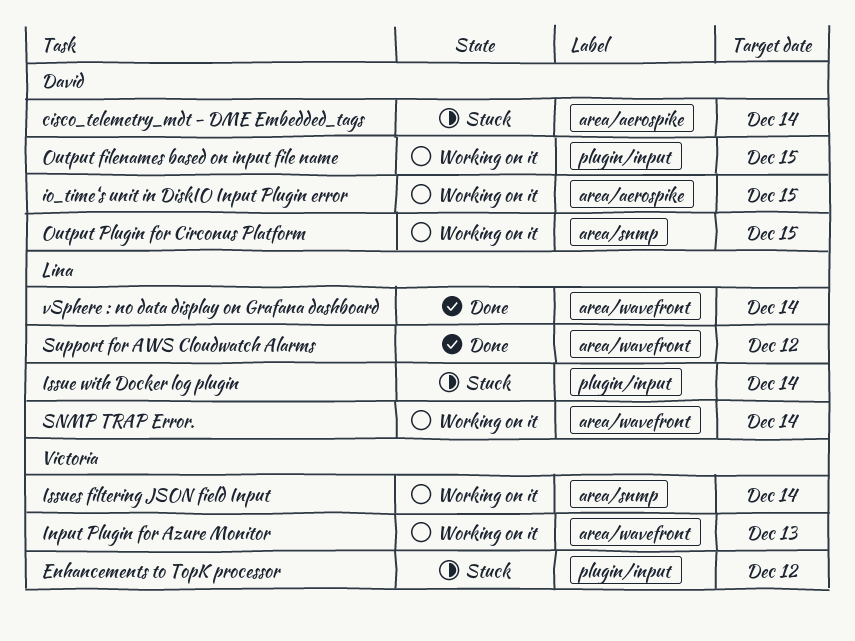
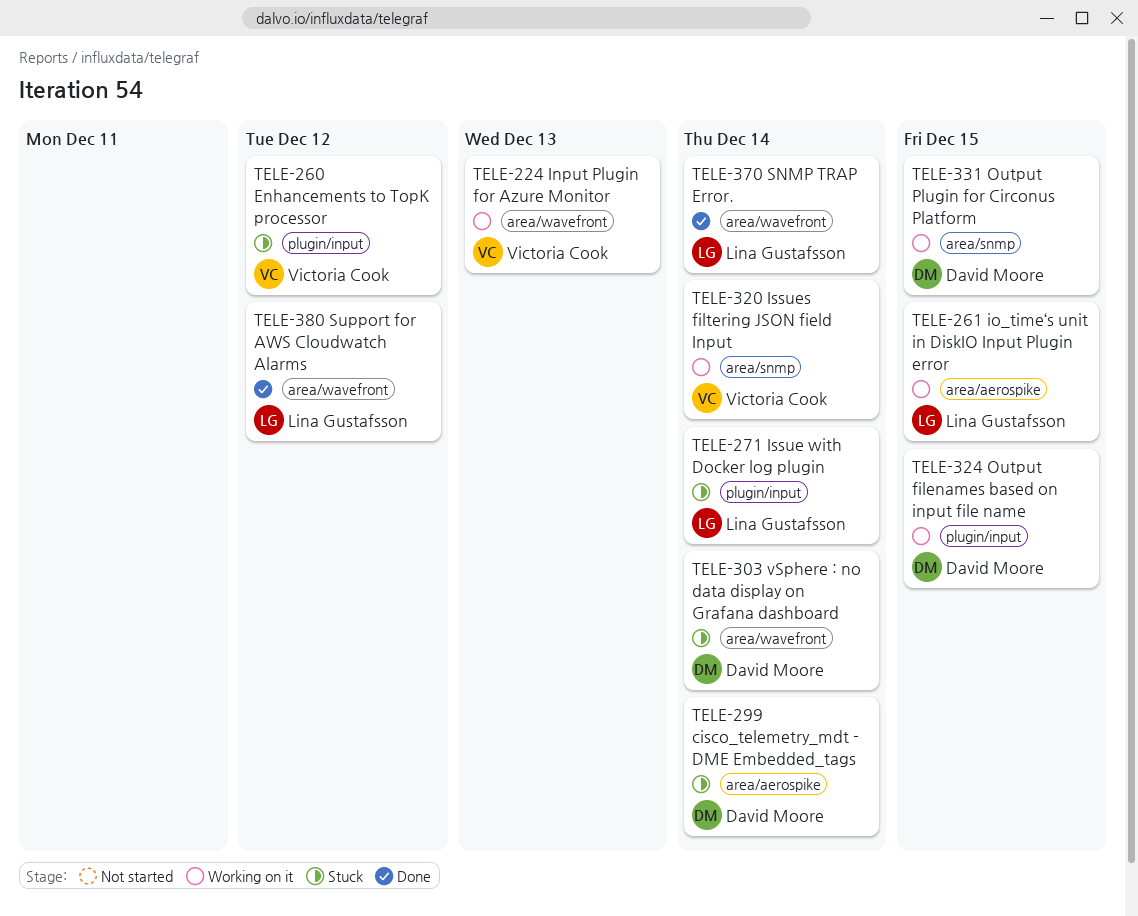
io_time‘s unit in DiskIO Input Plugin error, owner: David Moore -> Lina Gustafsson
SNMP TRAP Error., status: Working on it -> Done
vSphere : no data display on Grafana dashboard, status: Done -> Stuck
vSphere : no data display on Grafana dashboard, owner: Lina Gustafsson -> David Moore

